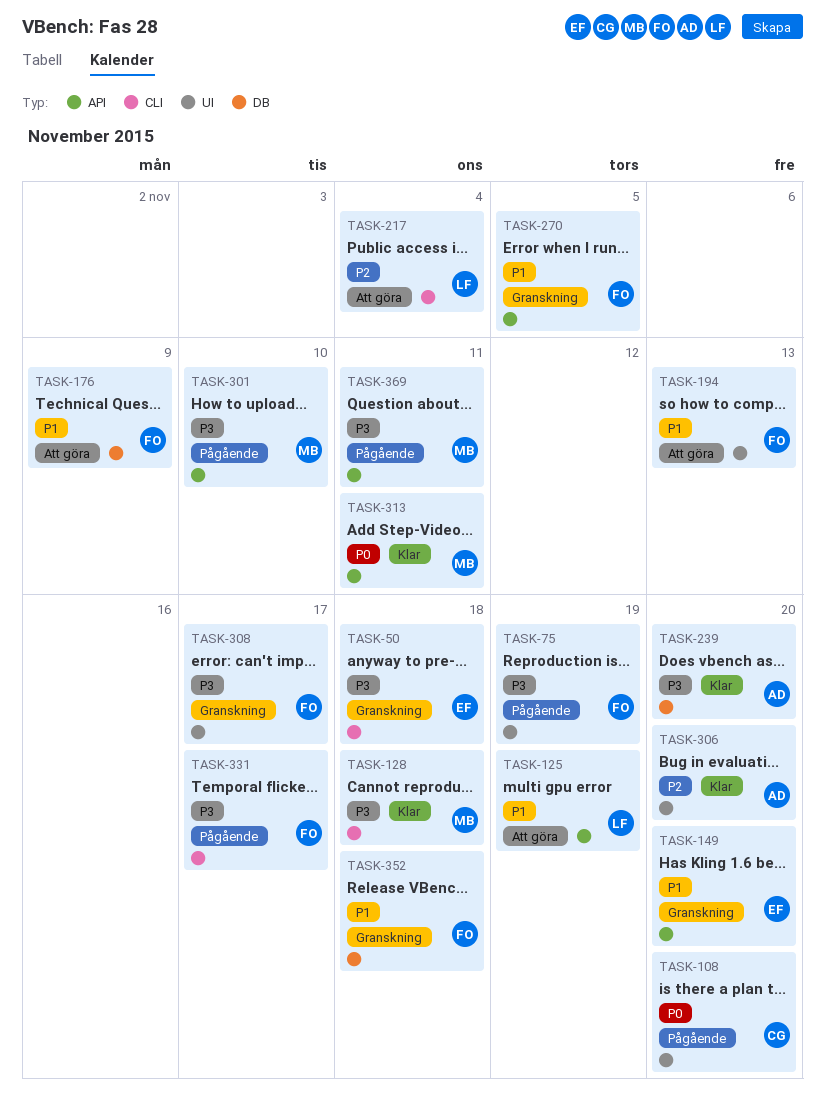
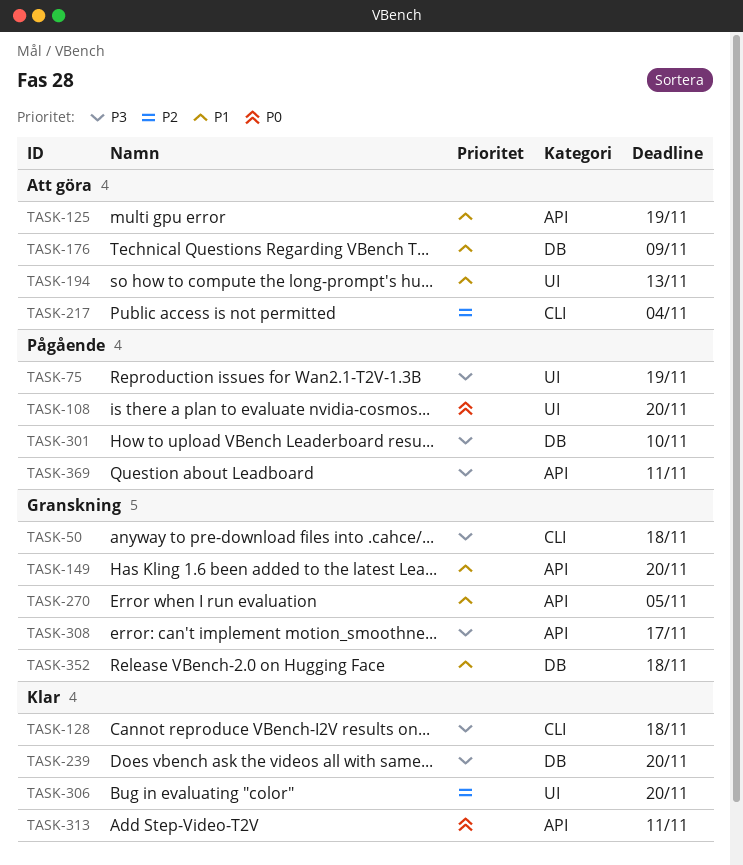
TASK-301, label: API -> DB
TASK-308, label: UI -> API
TASK-331: present -> none

